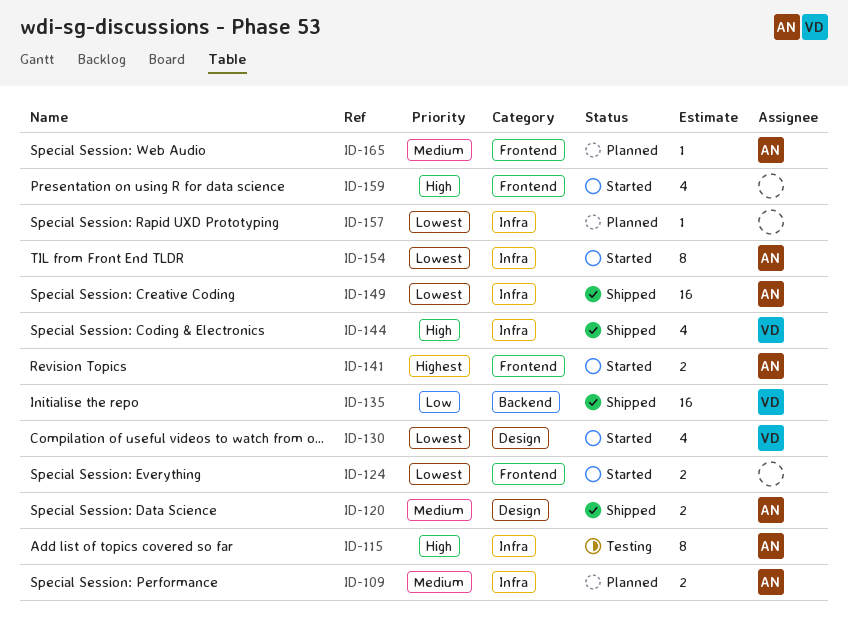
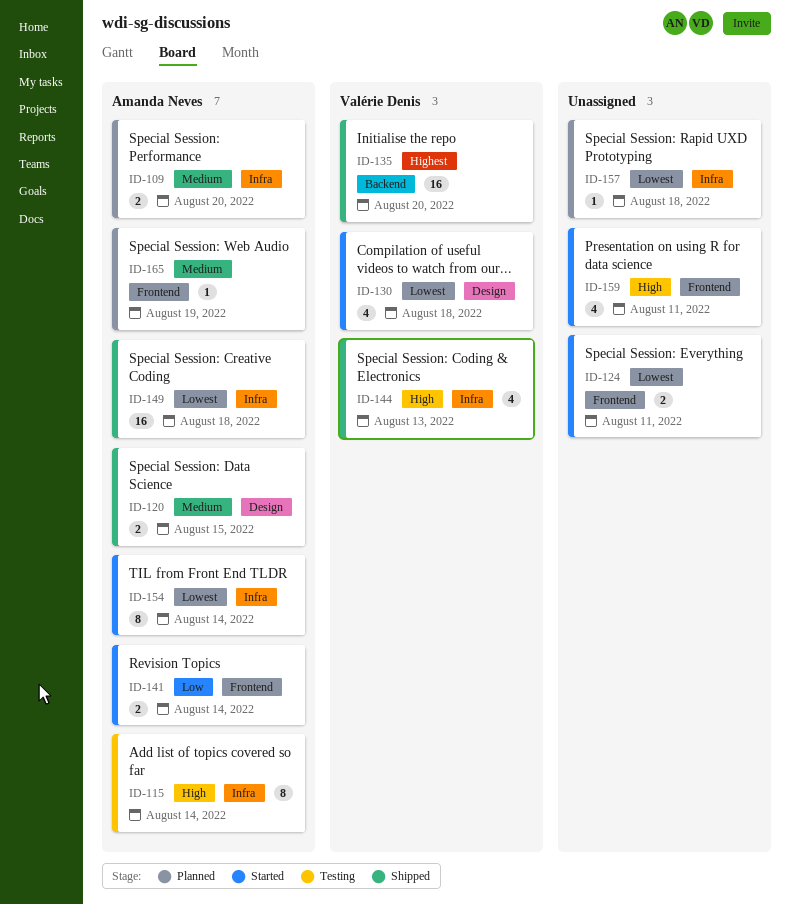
ID-135, priority: Low -> Highest
ID-141, priority: Highest -> Low

